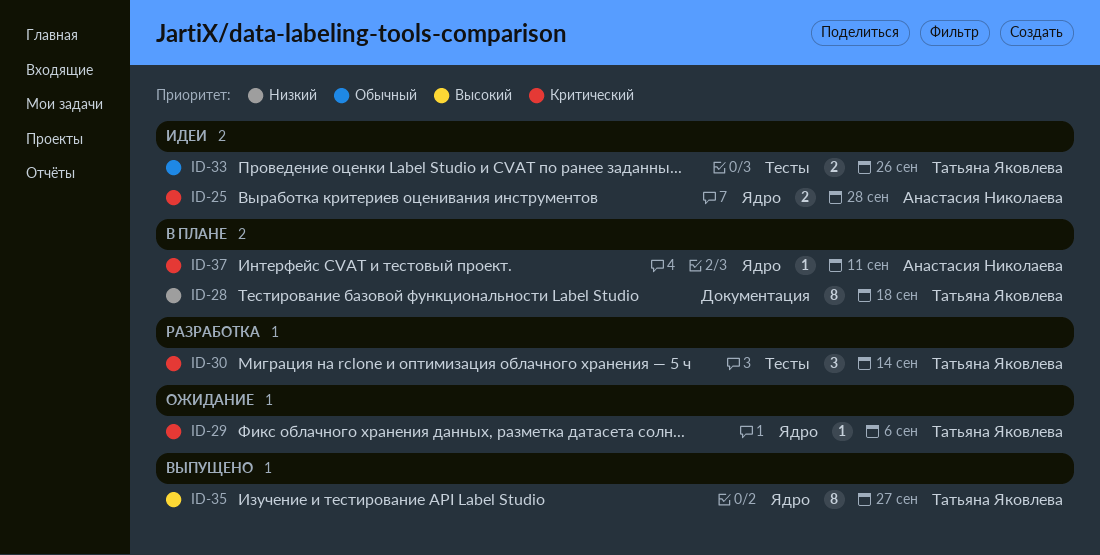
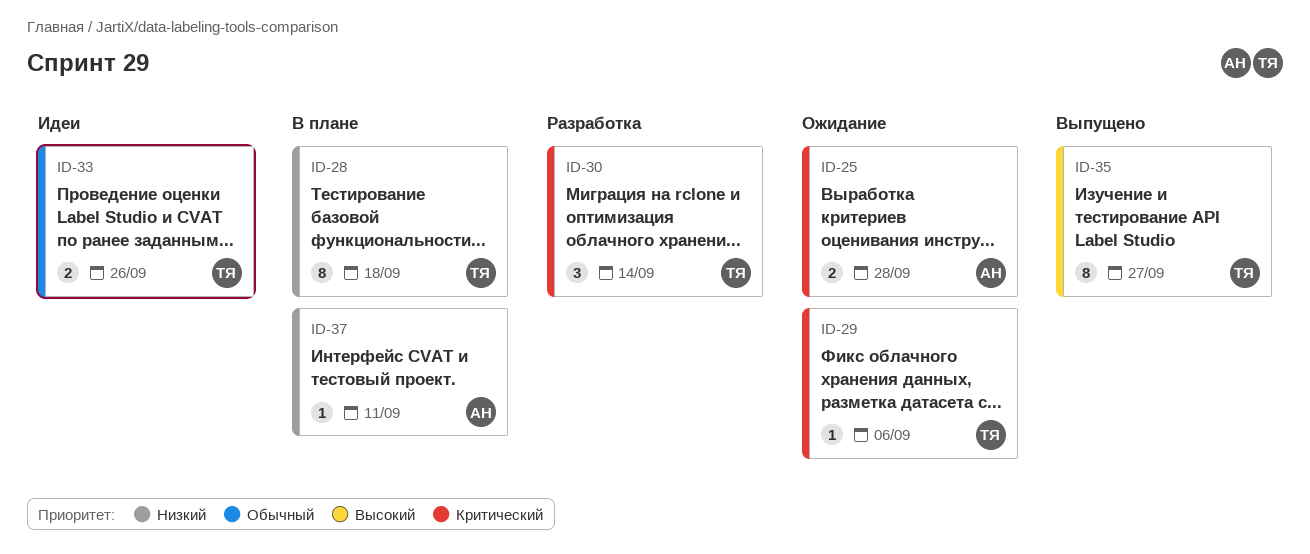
ID-25, status: Идеи -> Ожидание
ID-37, priority: Критический -> Низкий

